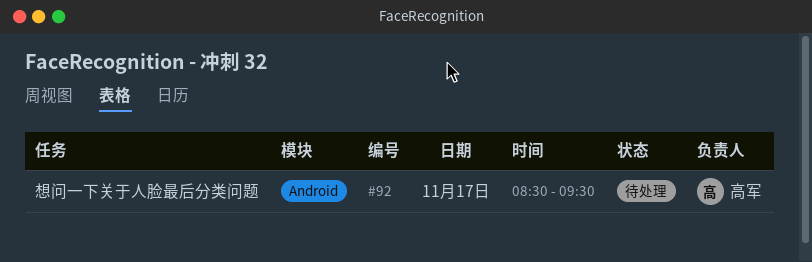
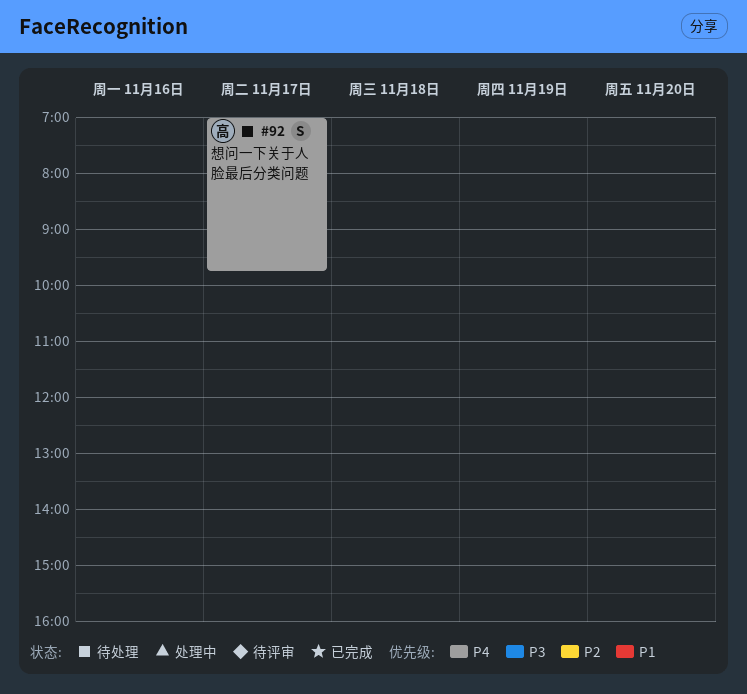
#92, begins: 08:30 -> 07:00
#92, ends: 09:30 -> 09:45

